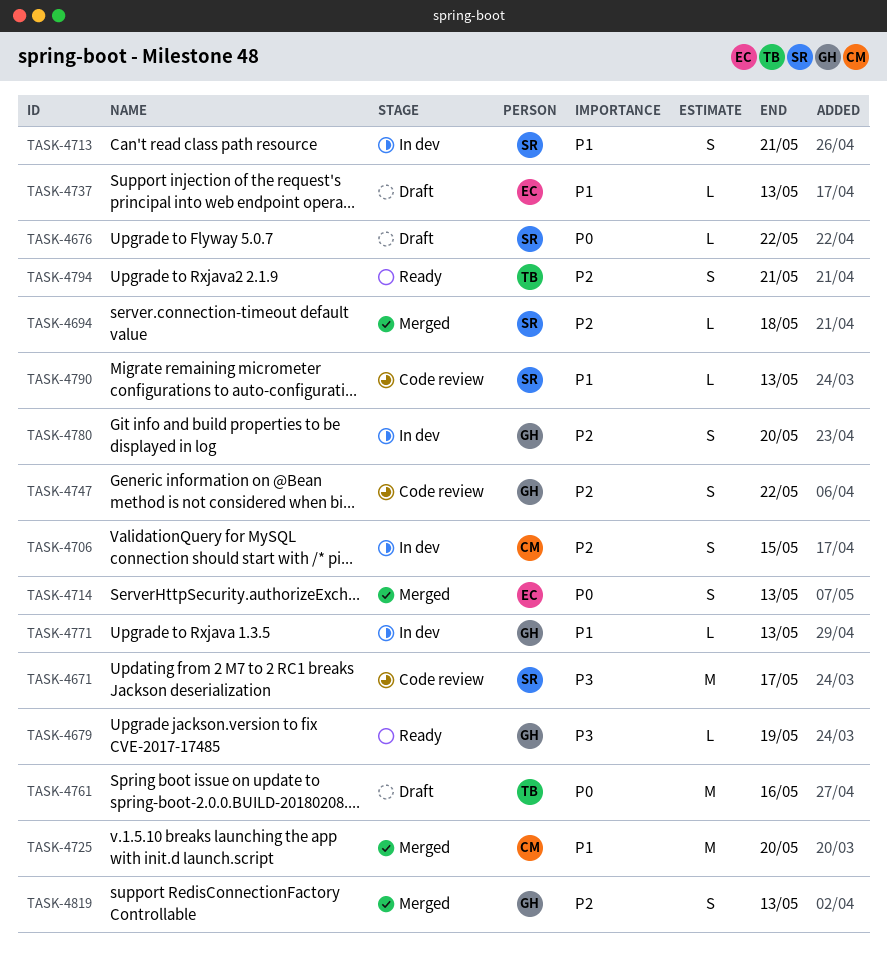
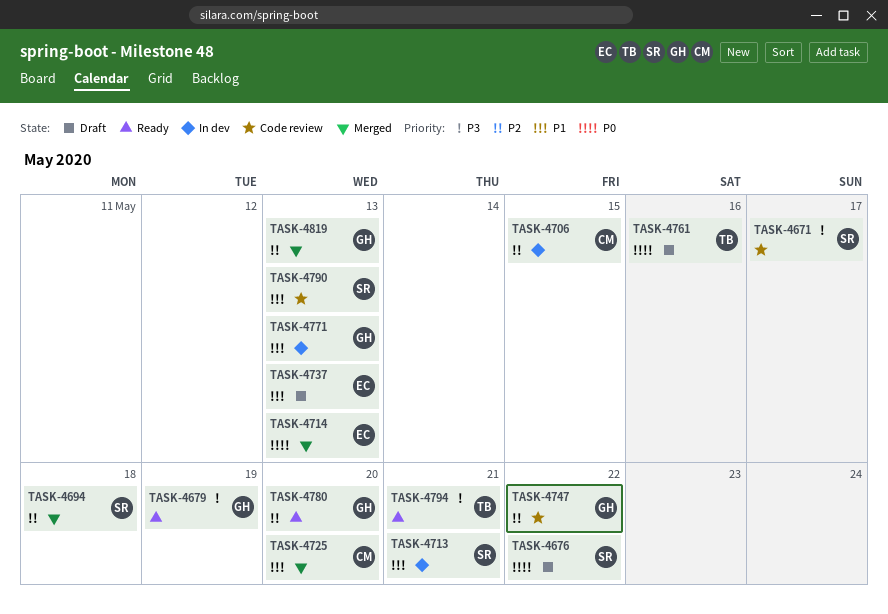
TASK-4780, status: In dev -> Ready
TASK-4794, priority: P2 -> P3

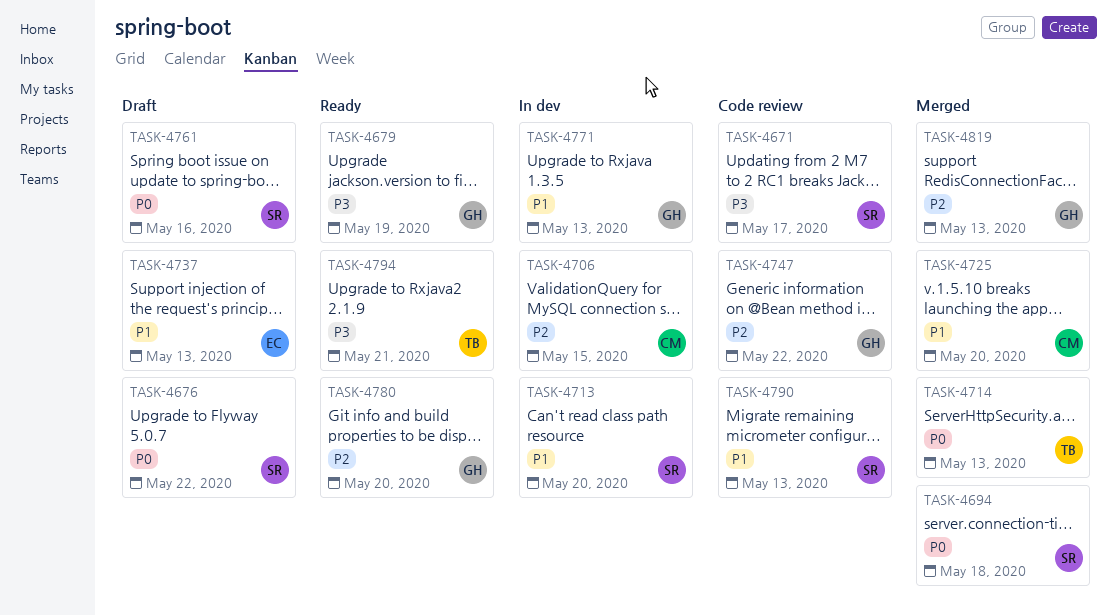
TASK-4694, priority: P2 -> P0
TASK-4713, due: May 21 -> May 20
TASK-4714, owner: EC -> TB
TASK-4761, owner: TB -> SR

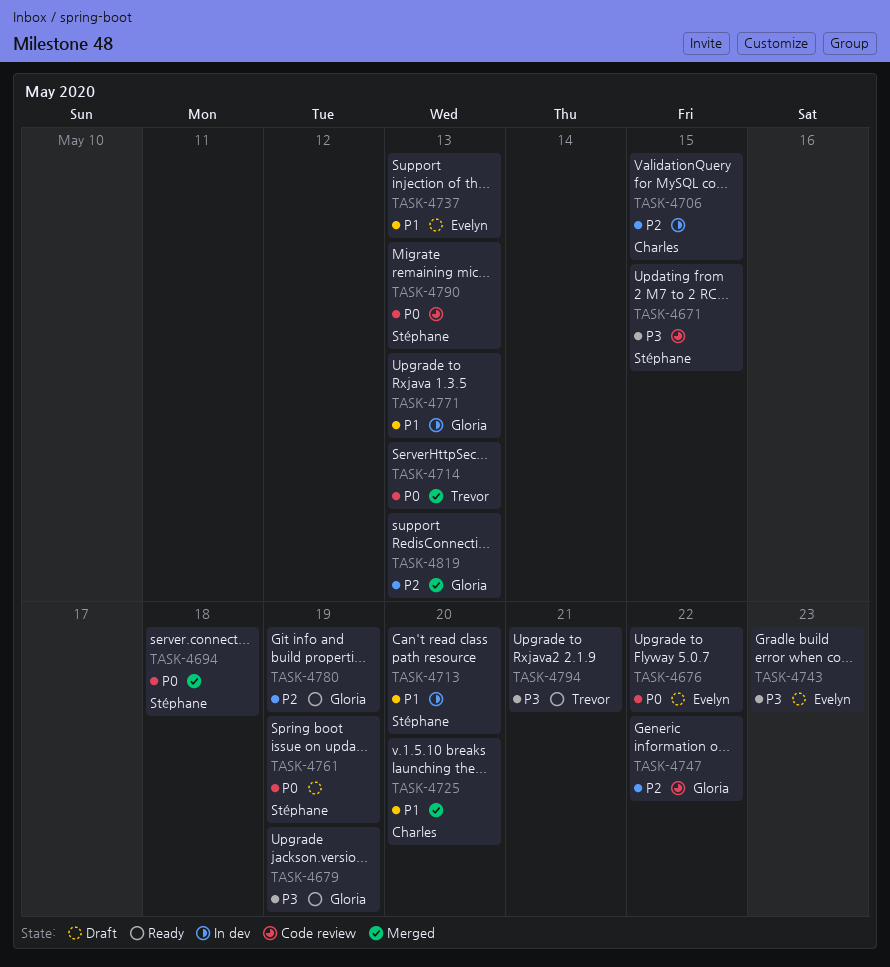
TASK-4671, due: May 17 -> May 15
TASK-4676, owner: Stéphane -> Evelyn
TASK-4743: none -> present
TASK-4761, due: May 16 -> May 19
TASK-4780, due: May 20 -> May 19
TASK-4790, priority: P1 -> P0

